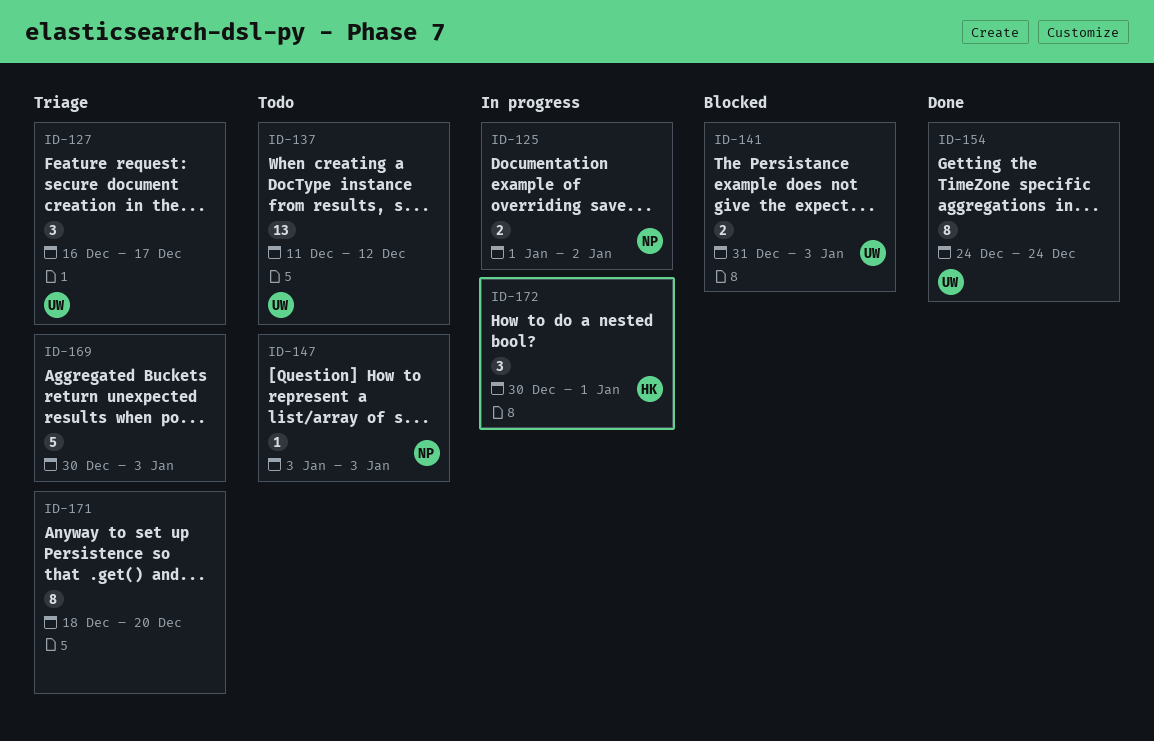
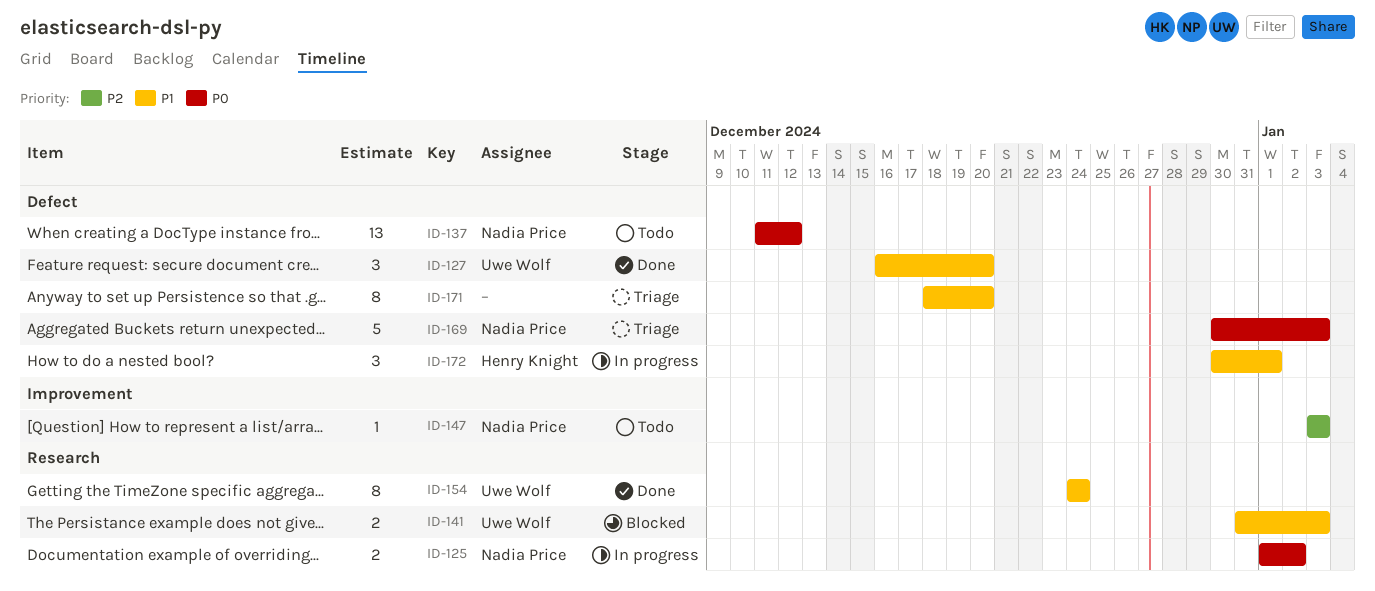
ID-127, status: Triage -> Done
ID-127, due: Dec 17 -> Dec 20
ID-137, owner: Uwe Wolf -> Nadia Price
ID-169, owner: none -> Nadia Price

